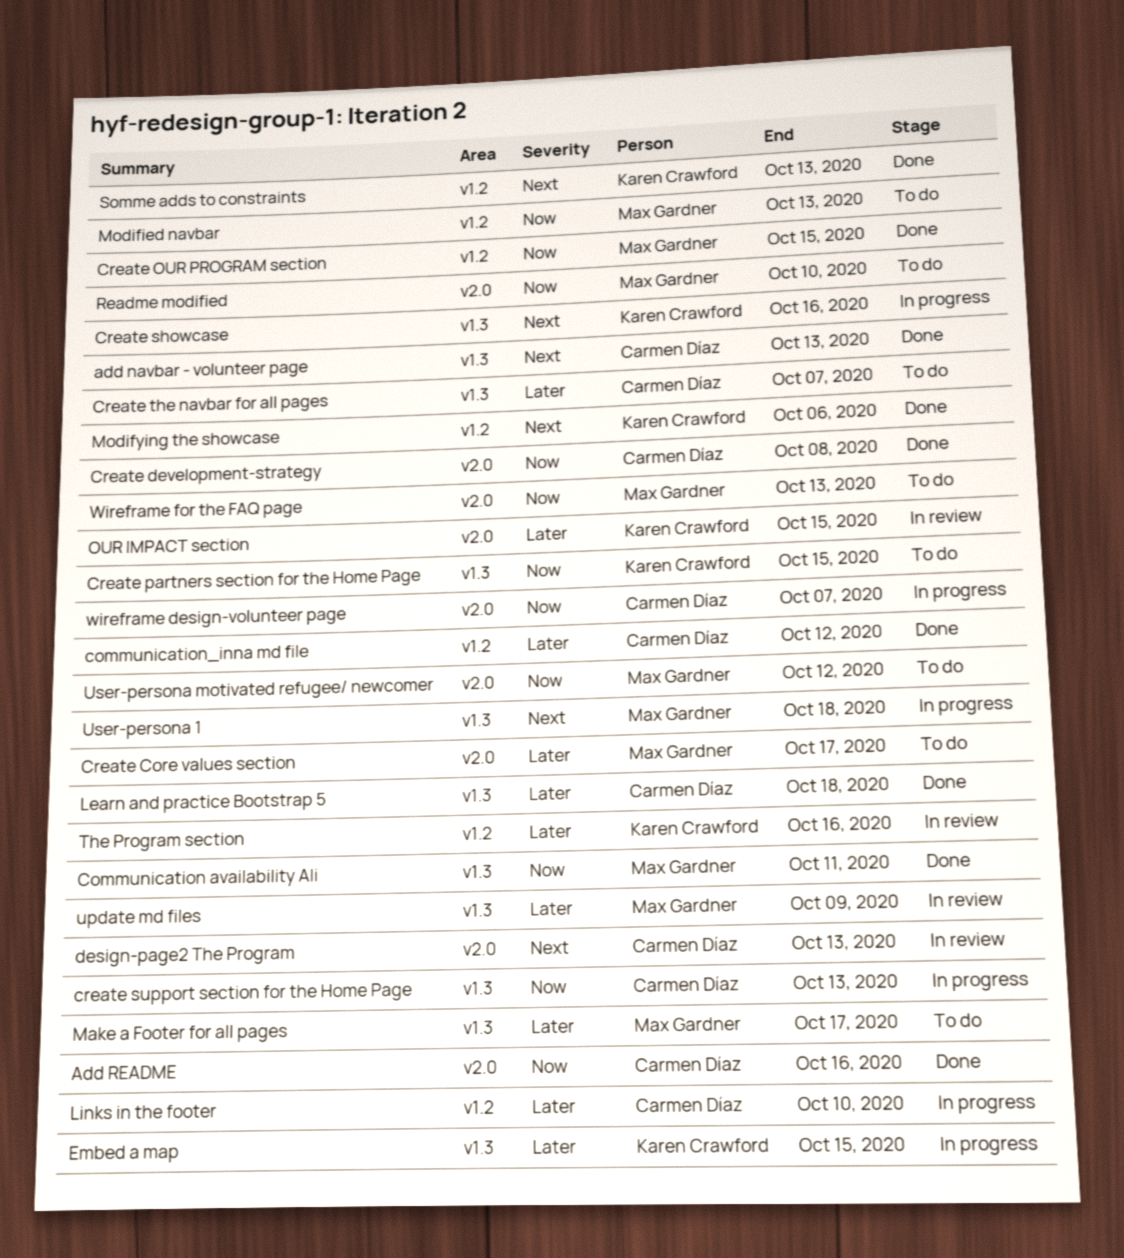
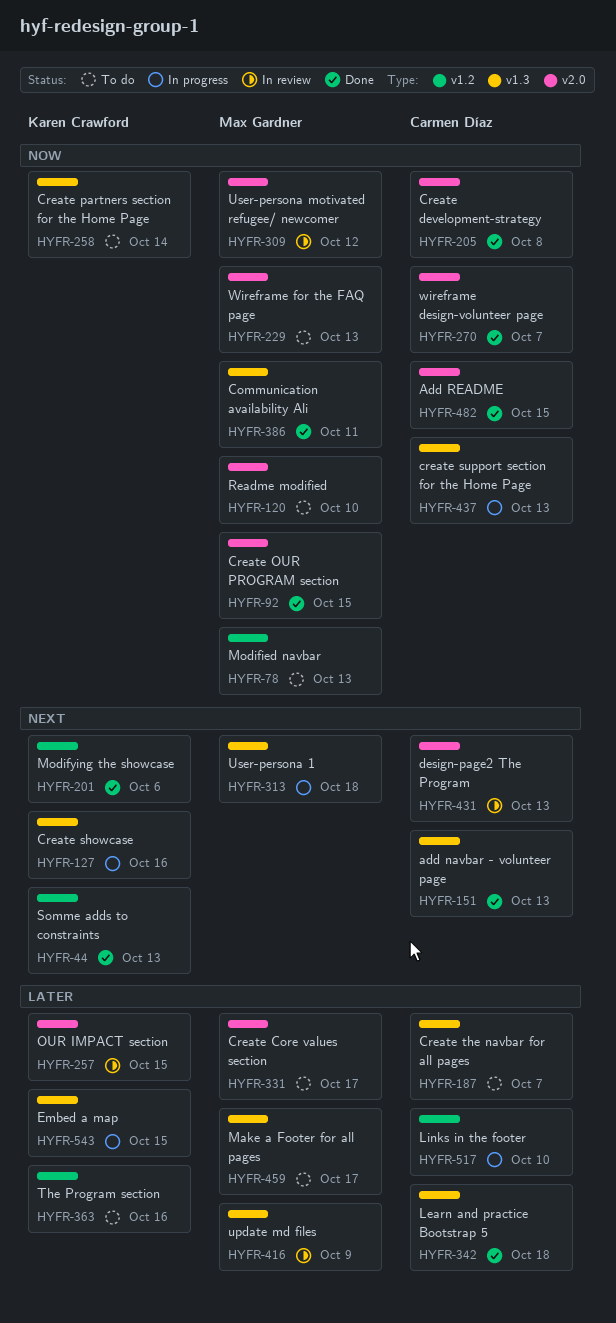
Add README, due: Oct 16 -> Oct 15
communication_inna md file: present -> none
Create OUR PROGRAM section, label: v1.2 -> v2.0
Create partners section for the Home Page, due: Oct 15 -> Oct 14
The Program section, status: In review -> To do
User-persona motivated refugee/ newcomer, status: To do -> In review
wireframe design-volunteer page, status: In progress -> Done

